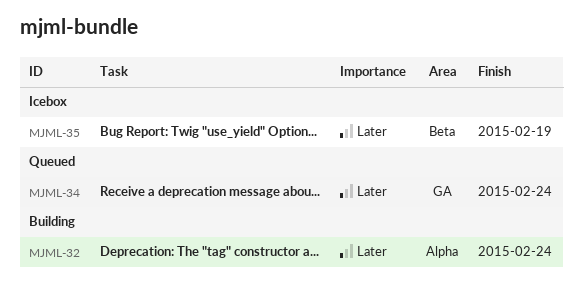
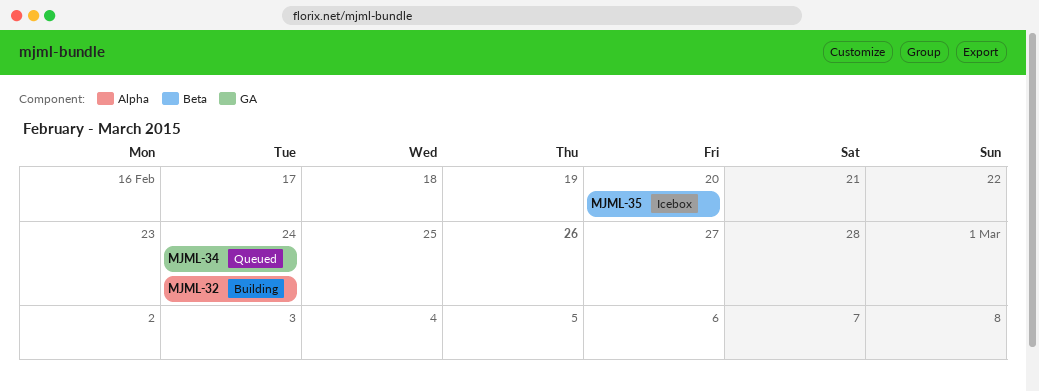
MJML-35, due: Feb 19 -> Feb 20

